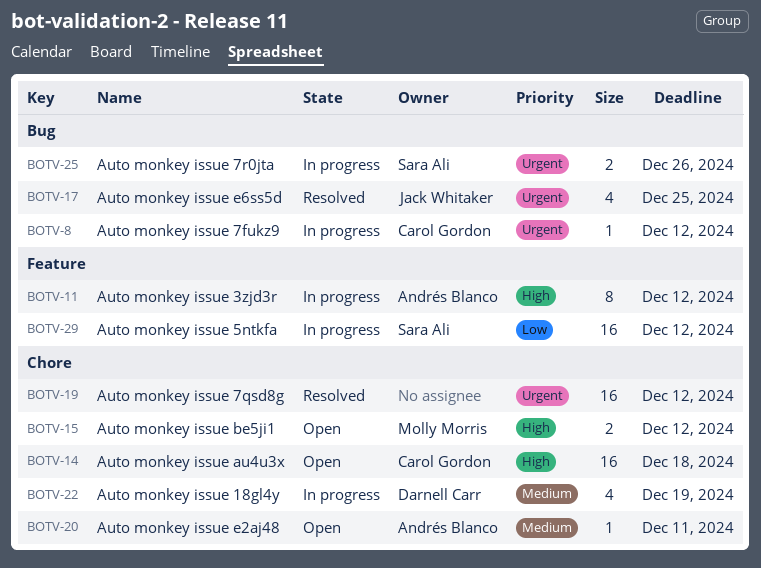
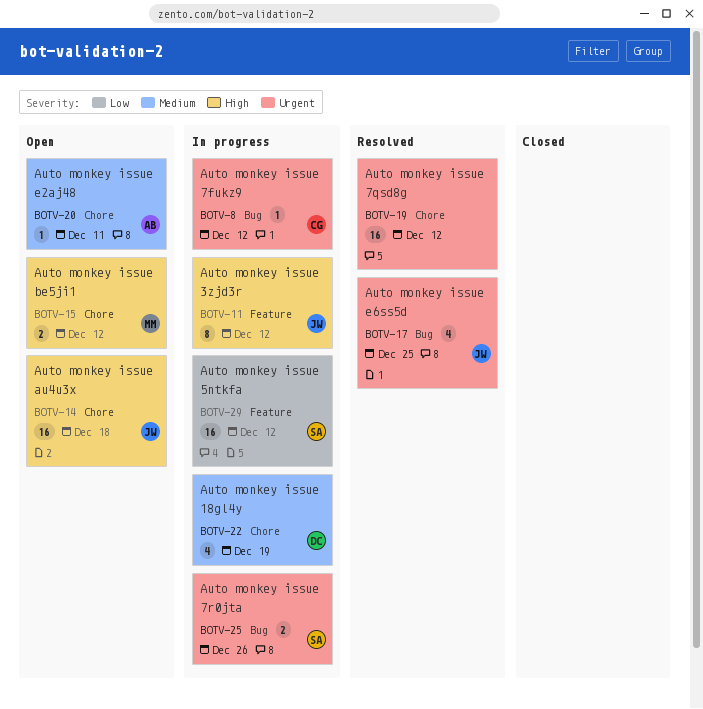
BOTV-11, owner: Andrés Blanco -> Jack Whitaker
BOTV-14, owner: Carol Gordon -> Jack Whitaker

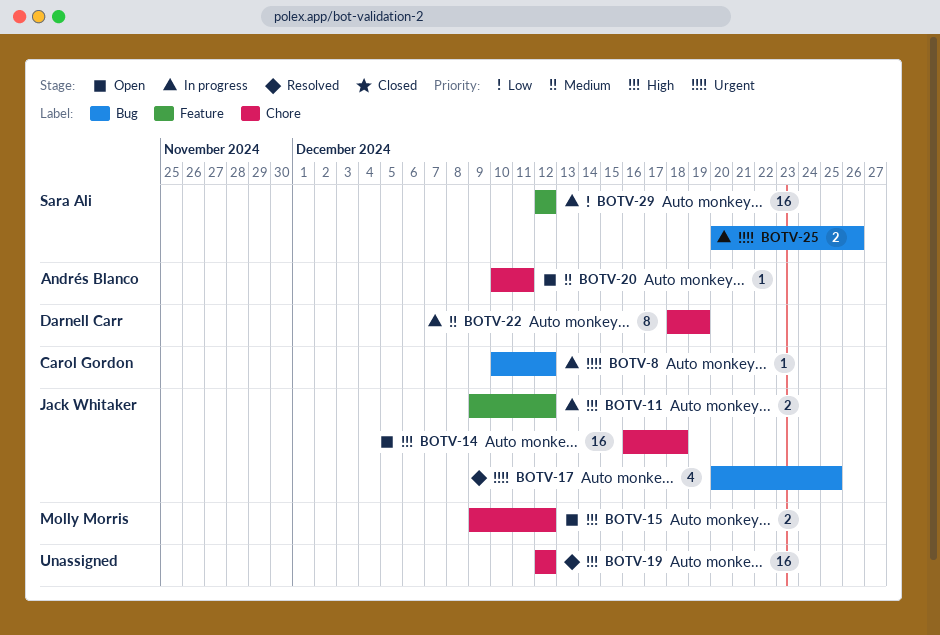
BOTV-11, estimate: 8 -> 2
BOTV-19, priority: Urgent -> High
BOTV-22, estimate: 4 -> 8

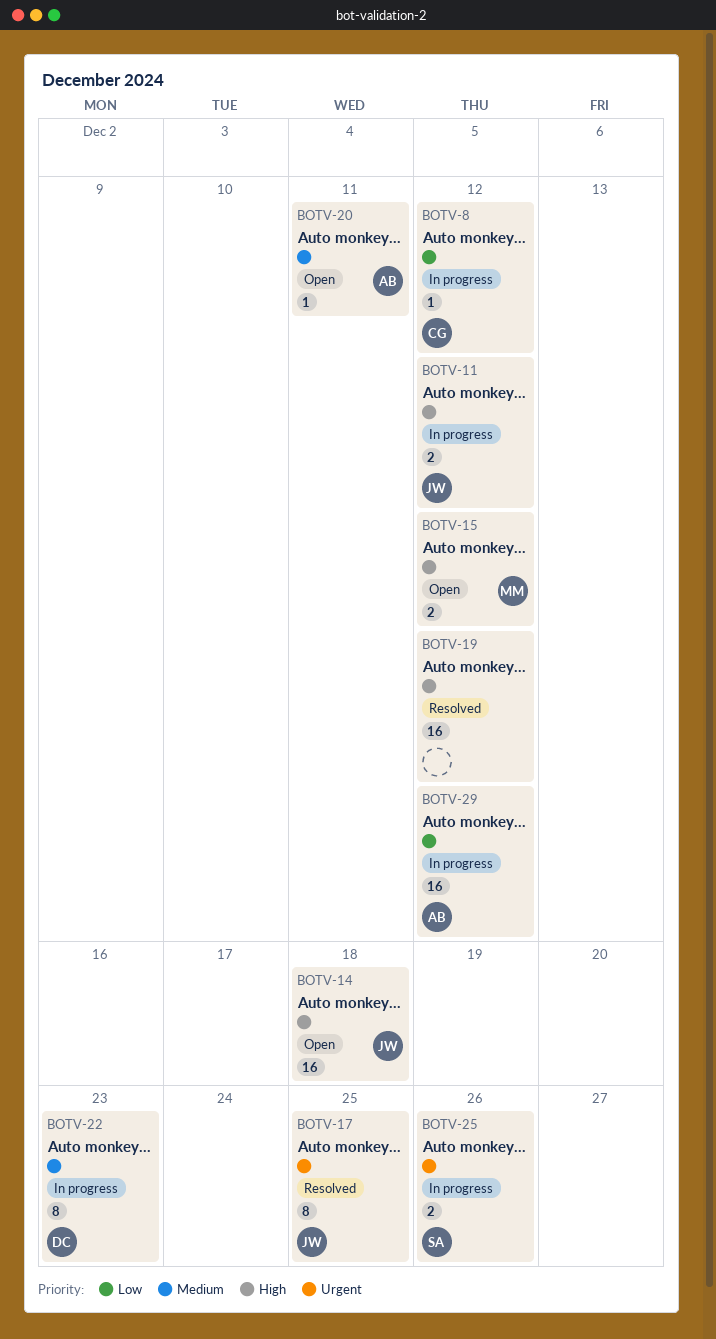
BOTV-8, priority: Urgent -> Low
BOTV-17, estimate: 4 -> 8
BOTV-22, due: Dec 19 -> Dec 23
BOTV-29, owner: Sara Ali -> Andrés Blanco

